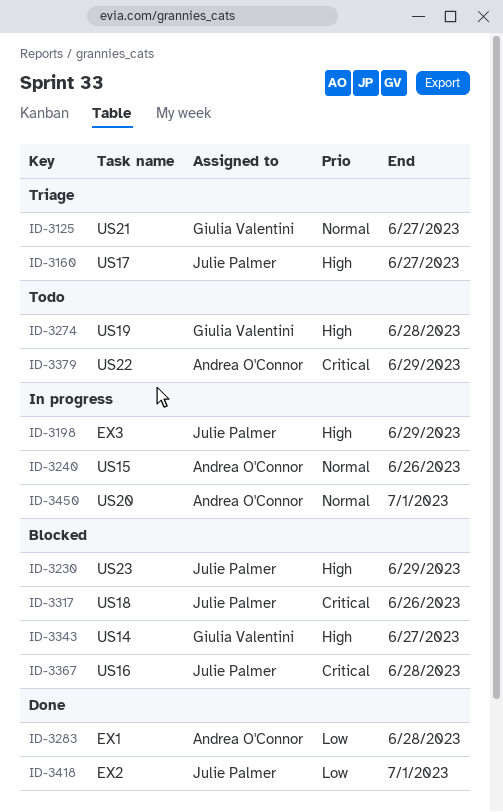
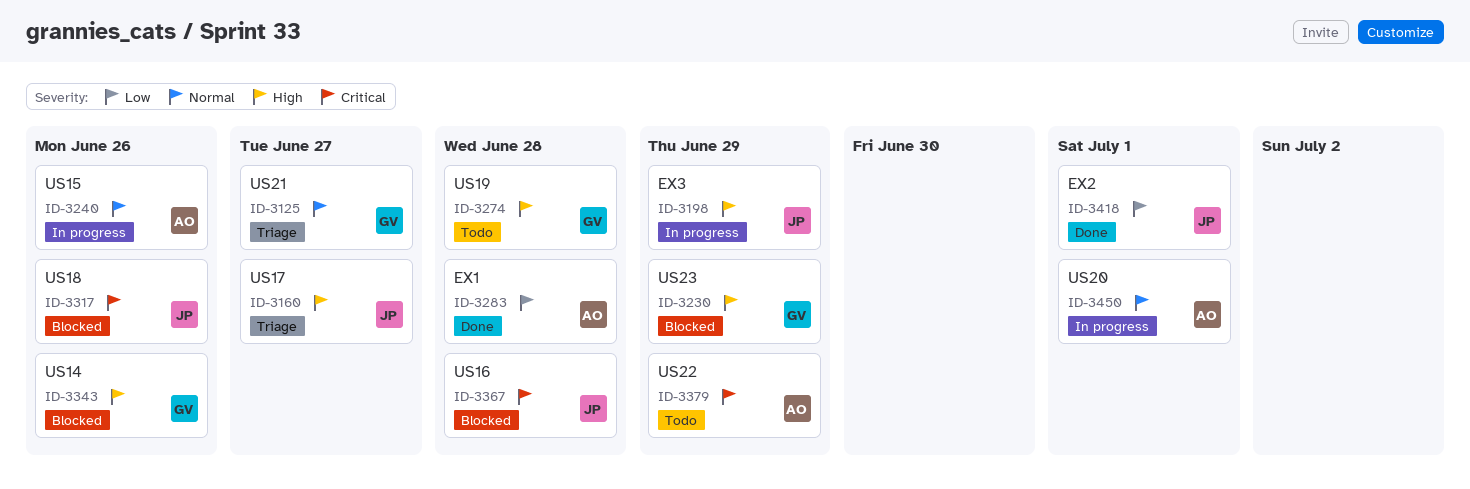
ID-3230, owner: Julie Palmer -> Giulia Valentini
ID-3343, due: Jun 27 -> Jun 26

